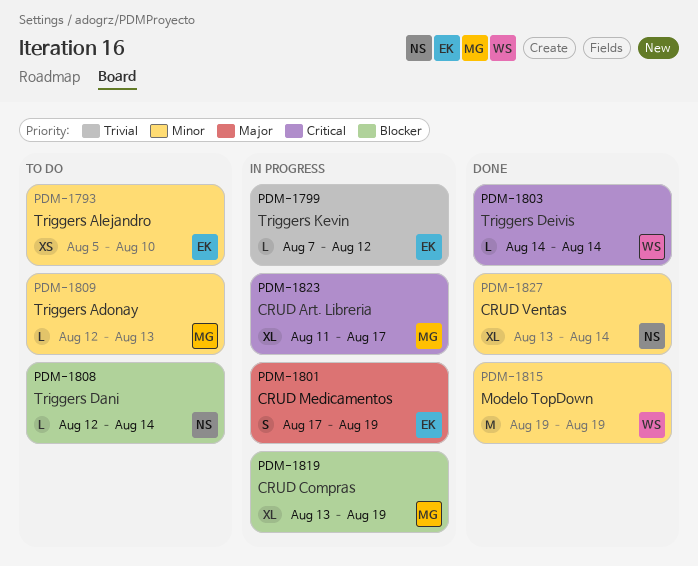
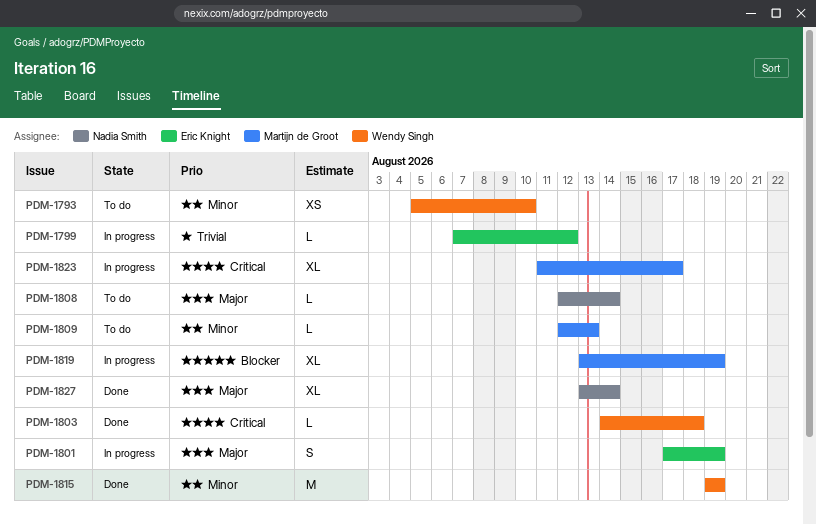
PDM-1793, owner: Eric Knight -> Wendy Singh
PDM-1803, due: Aug 14 -> Aug 18
PDM-1808, priority: Blocker -> Major
PDM-1827, priority: Minor -> Major

